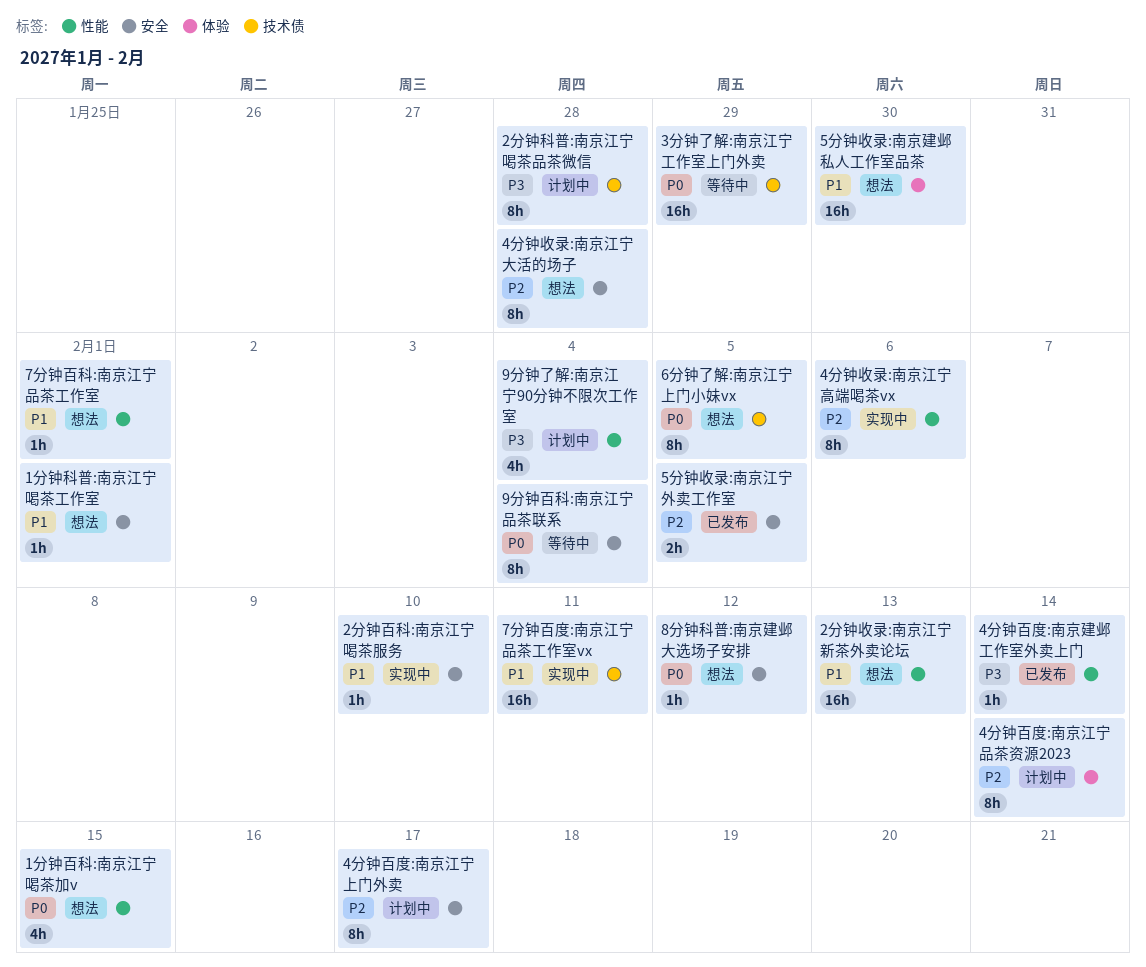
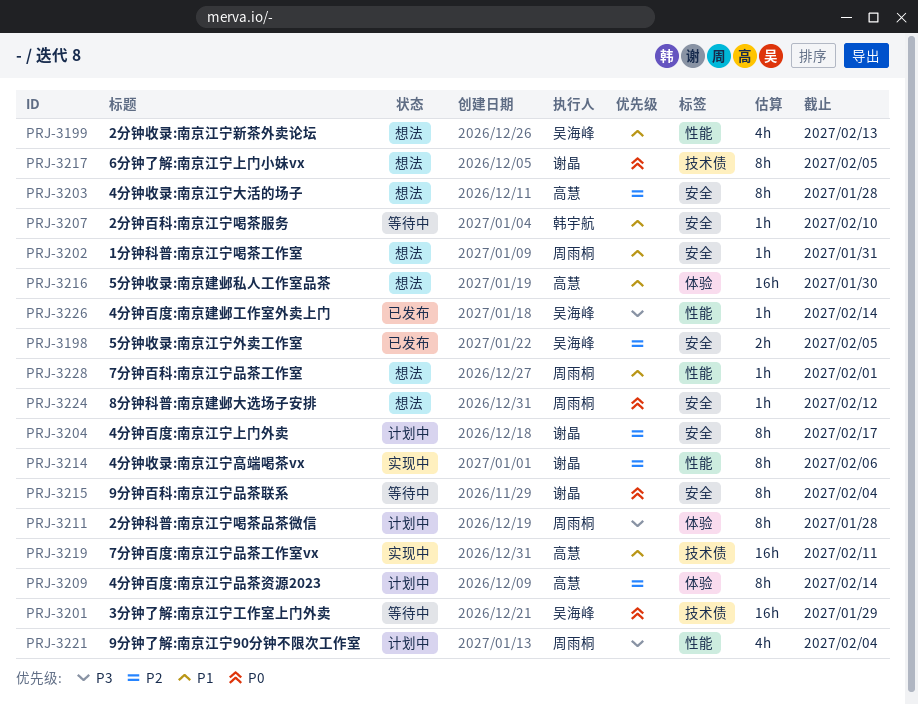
1分钟百科:南京江宁喝茶加v: present -> none
1分钟科普:南京江宁喝茶工作室, due: Feb 1 -> Jan 31
2分钟收录:南京江宁新茶外卖论坛, estimate: 16h -> 4h
2分钟百科:南京江宁喝茶服务, status: 实现中 -> 等待中
2分钟科普:南京江宁喝茶品茶微信, label: 技术债 -> 体验

